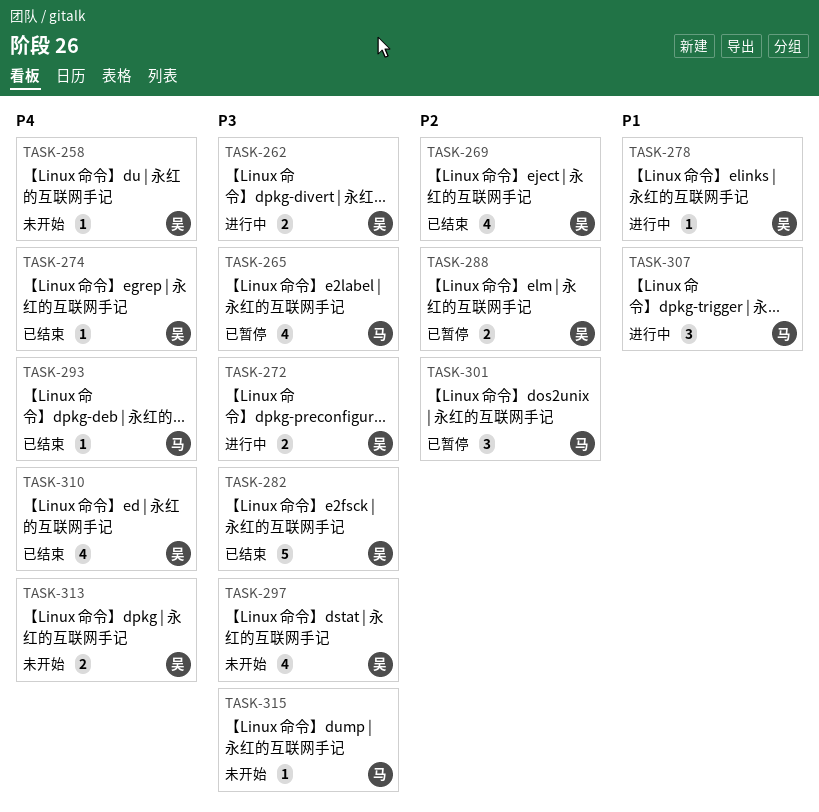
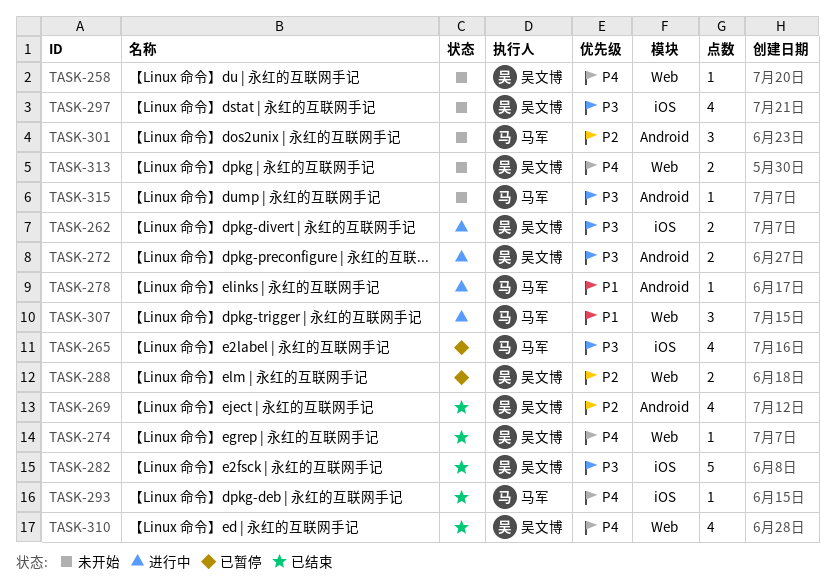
TASK-278, owner: 吴文博 -> 马军
TASK-301, status: 已暂停 -> 未开始

